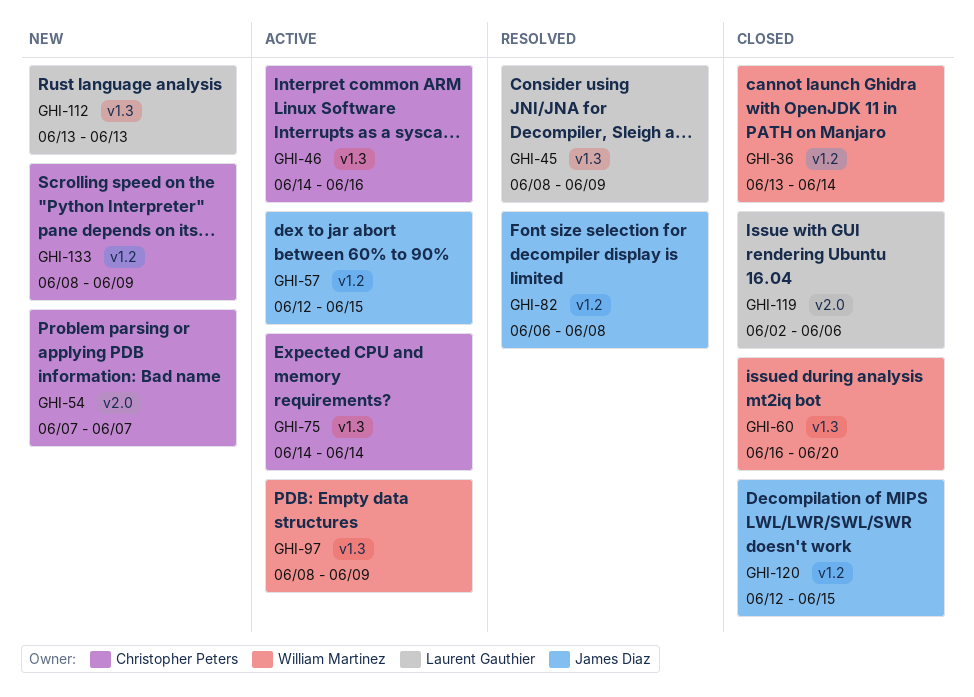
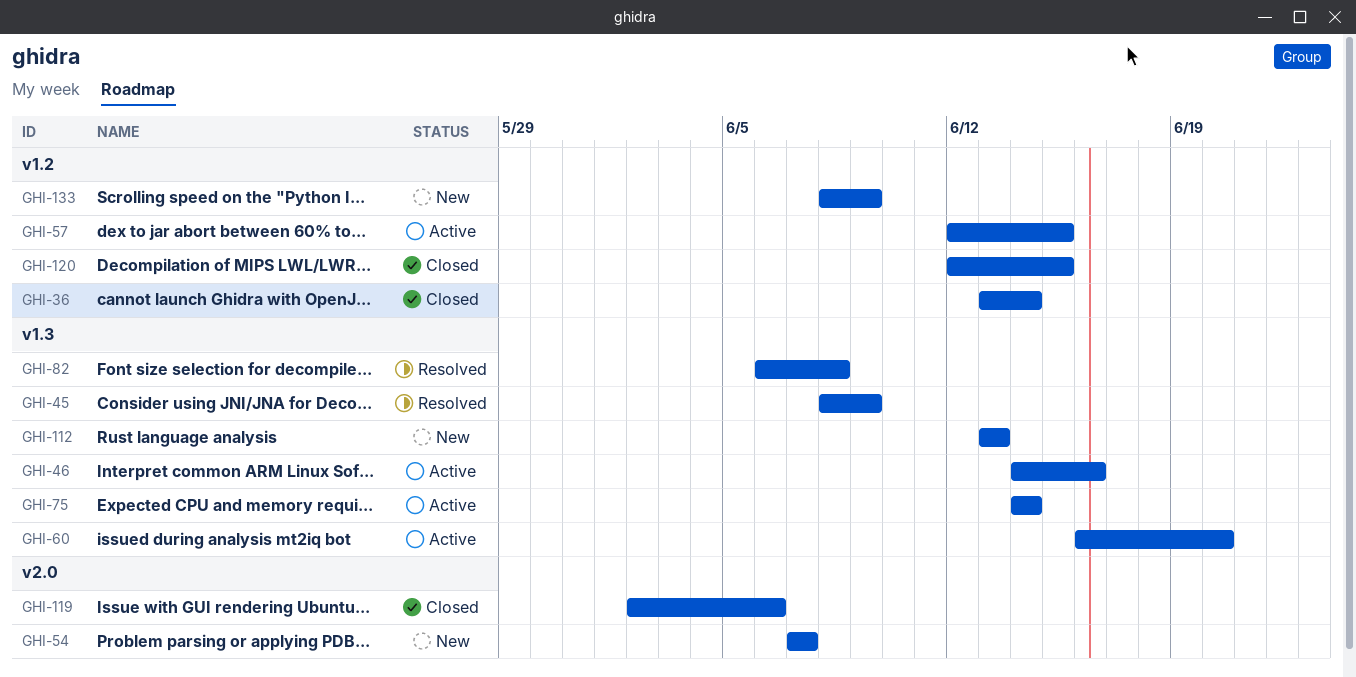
GHI-60, status: Closed -> Active
GHI-82, label: v1.2 -> v1.3
GHI-97: present -> none

